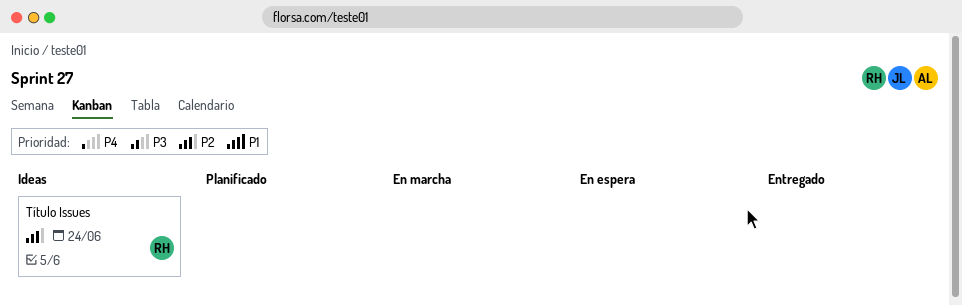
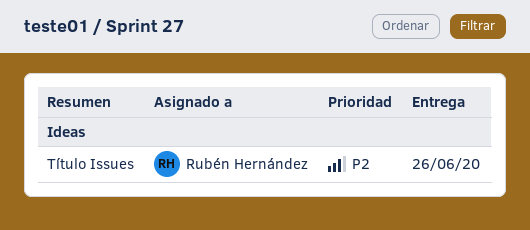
Título Issues, due: Jun 24 -> Jun 26

